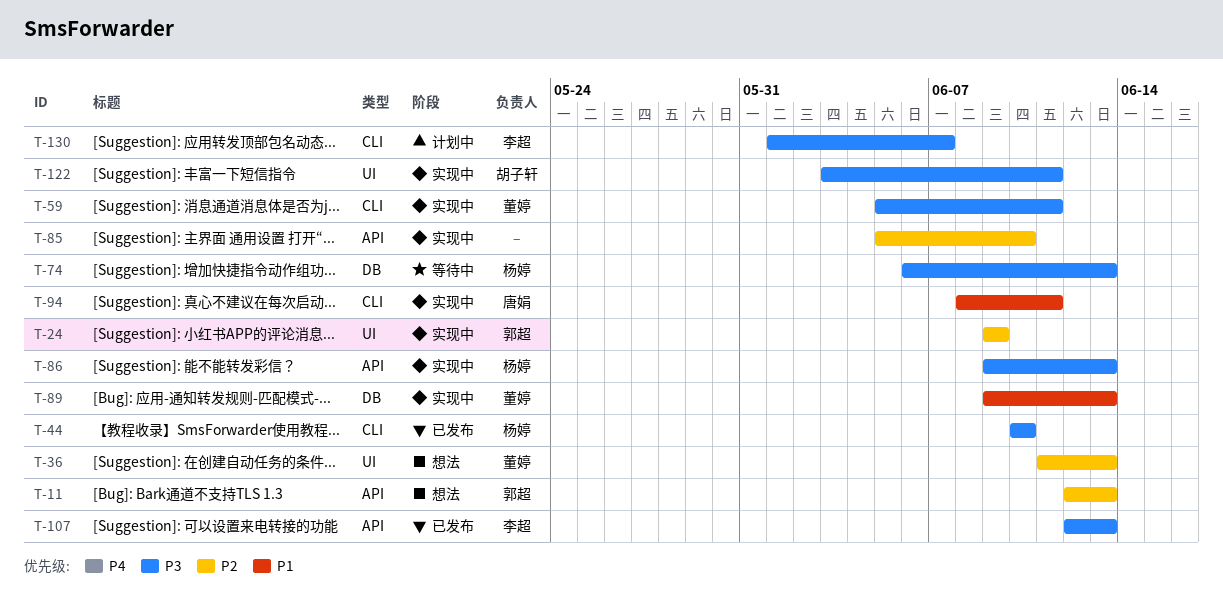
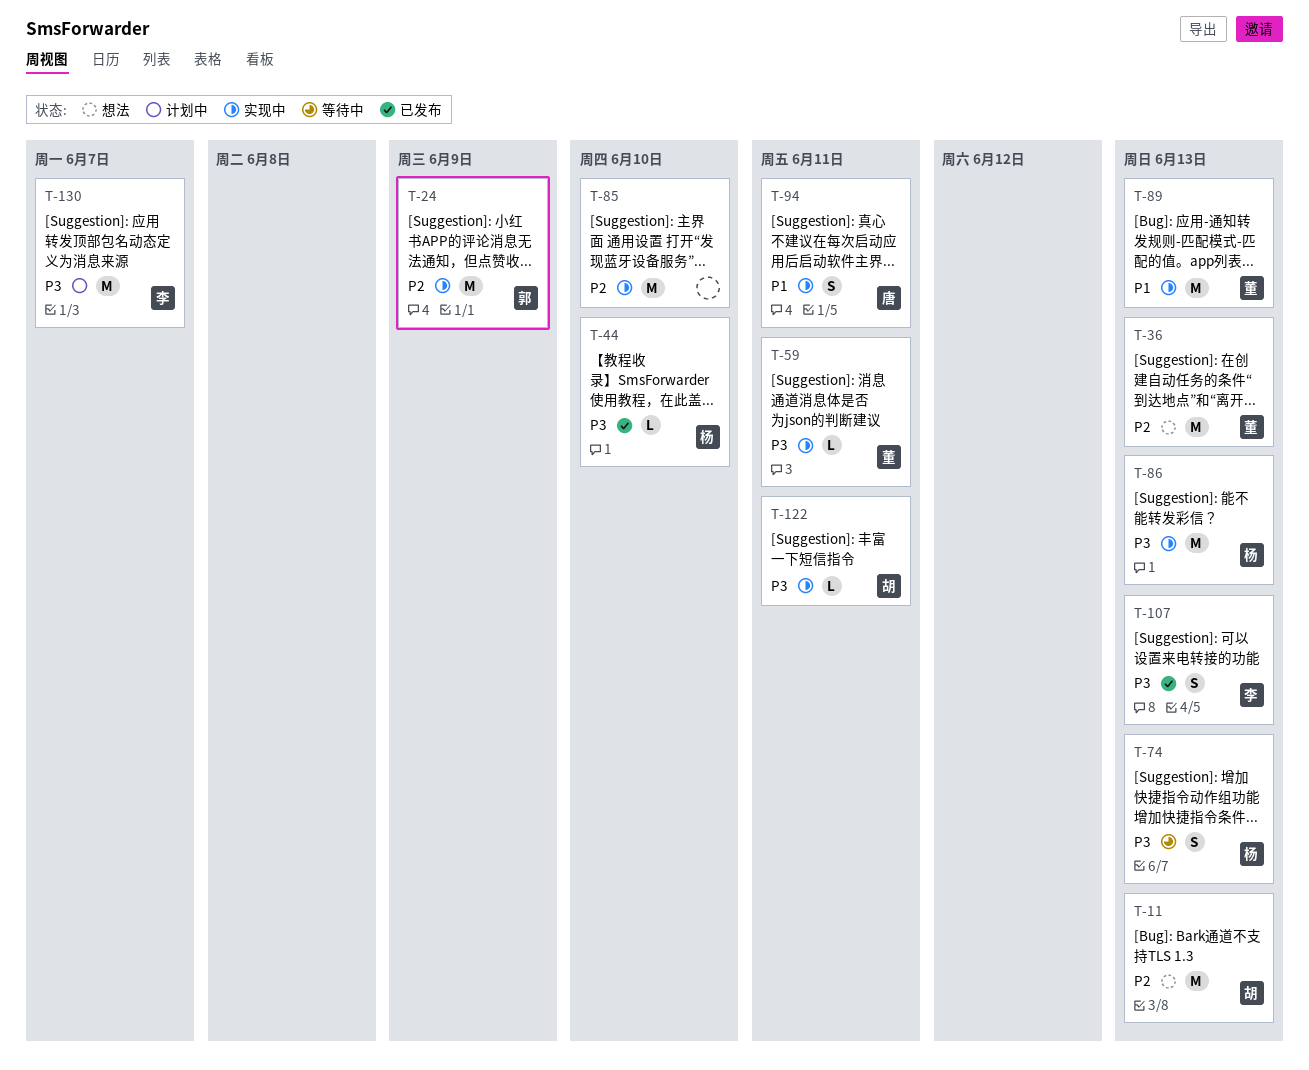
T-11, owner: 郭超 -> 胡子轩

